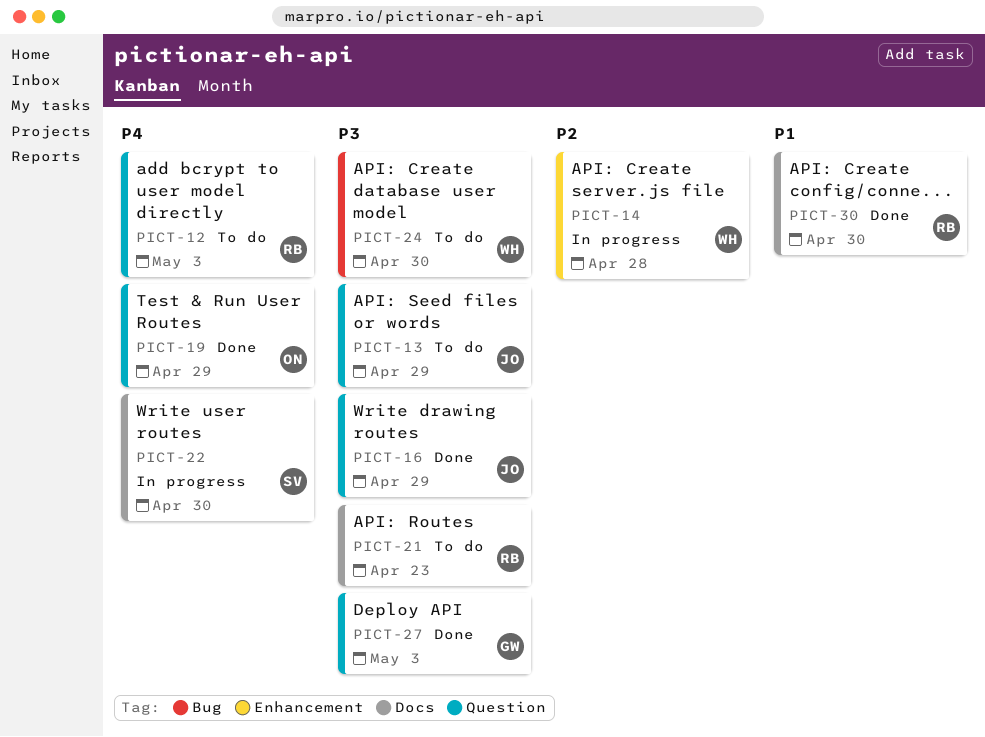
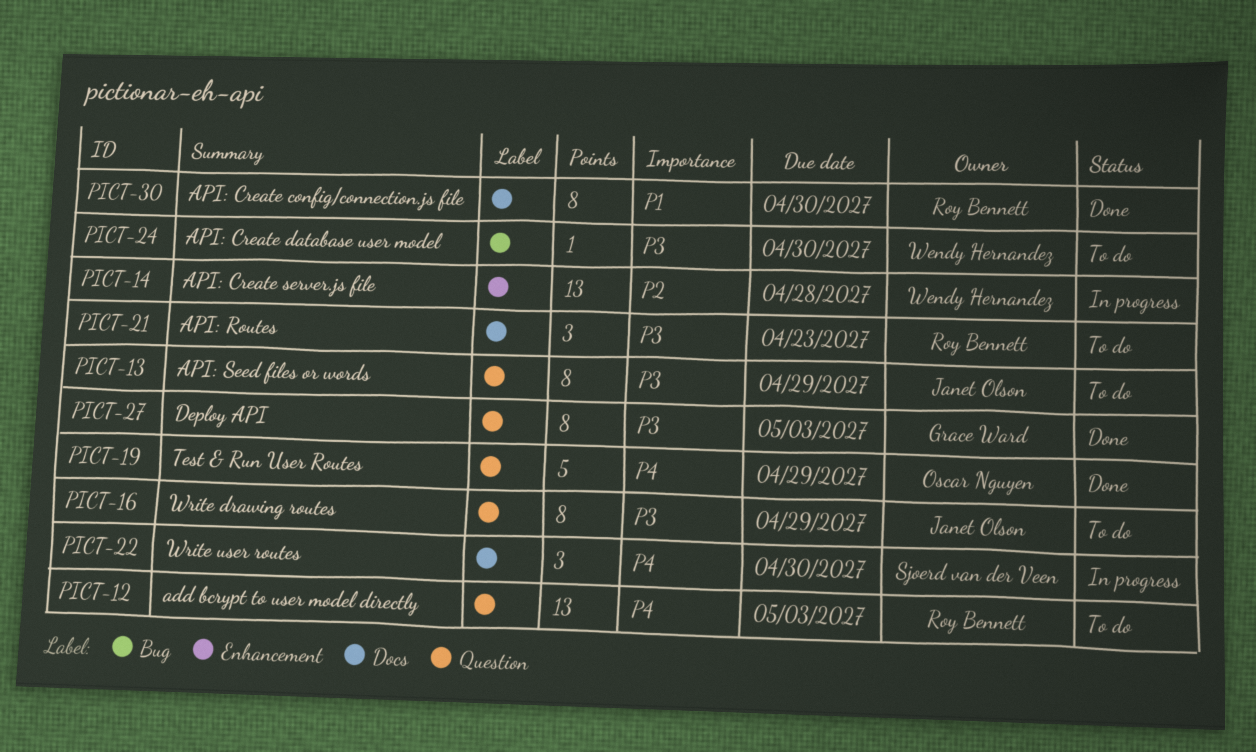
PICT-16, status: Done -> To do

